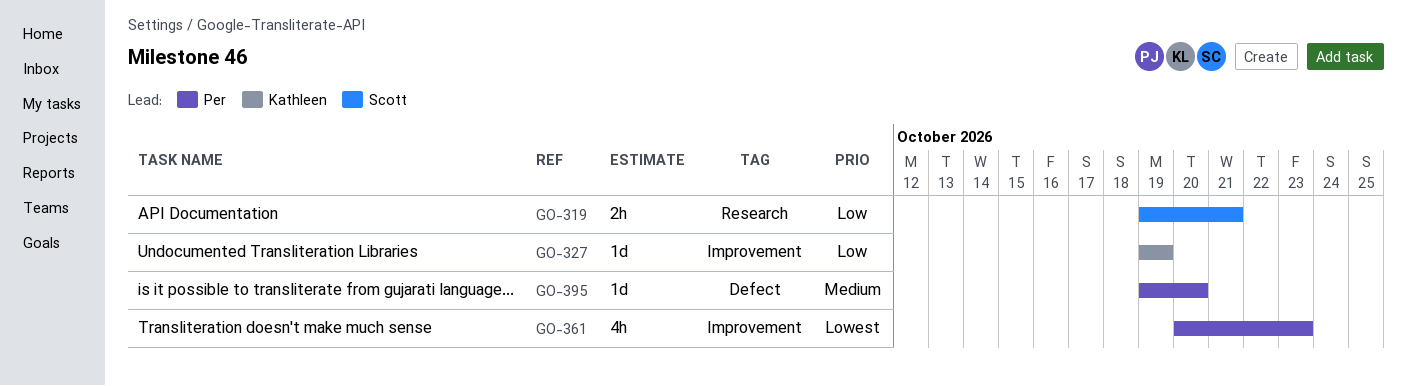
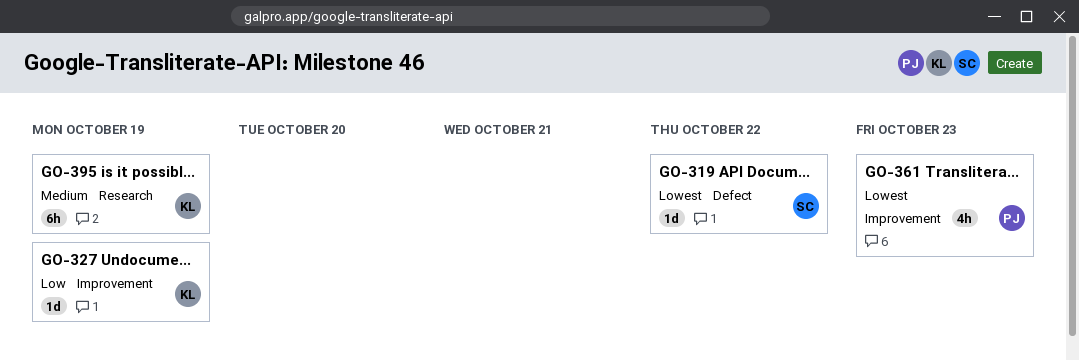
GO-319, priority: Low -> Lowest
GO-319, label: Research -> Defect
GO-319, estimate: 2h -> 1d
GO-319, due: Oct 21 -> Oct 22
GO-395, owner: Per -> Kathleen
GO-395, label: Defect -> Research
GO-395, estimate: 1d -> 6h
GO-395, due: Oct 20 -> Oct 19

